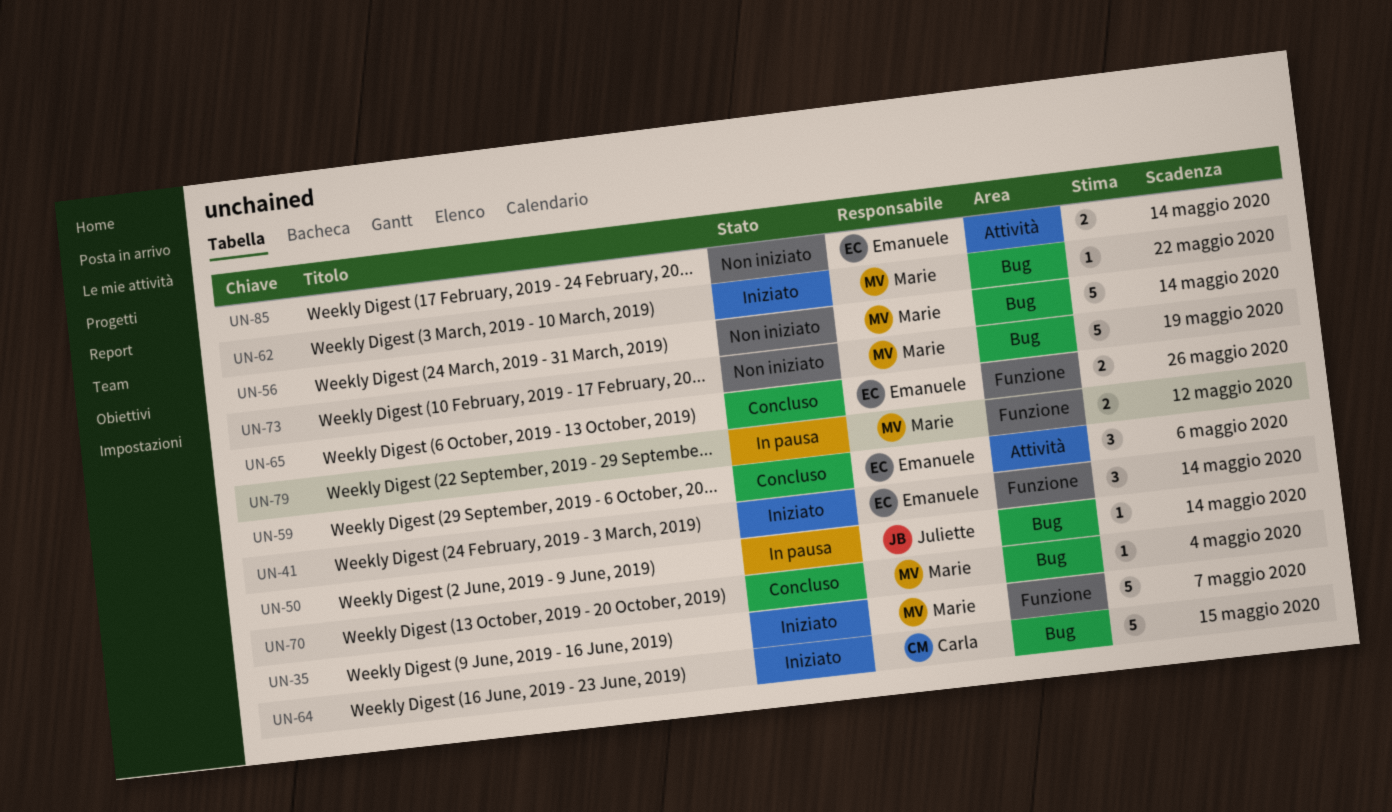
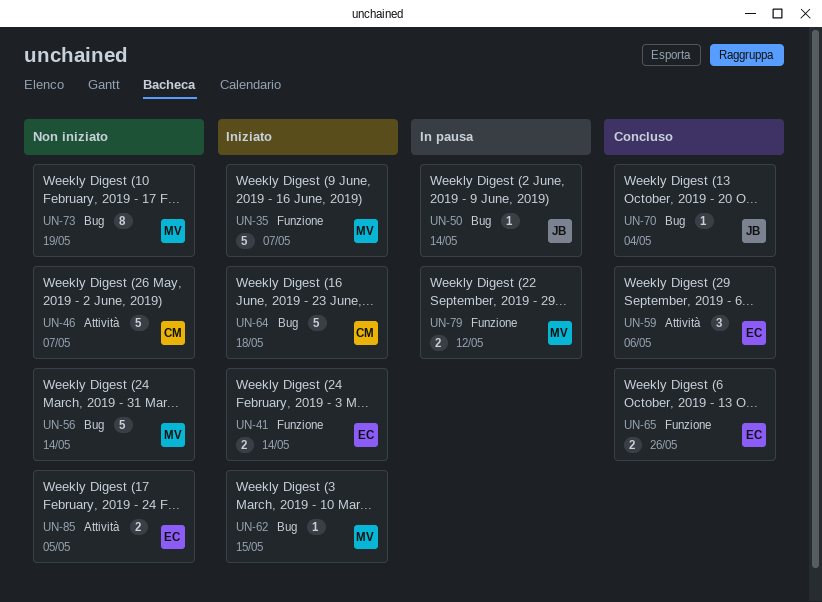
UN-41, estimate: 3 -> 2
UN-46: none -> present
UN-62, due: May 22 -> May 15
UN-64, due: May 15 -> May 18
UN-70, owner: Marie -> Juliette
UN-73, estimate: 5 -> 8
UN-85, due: May 14 -> May 5

